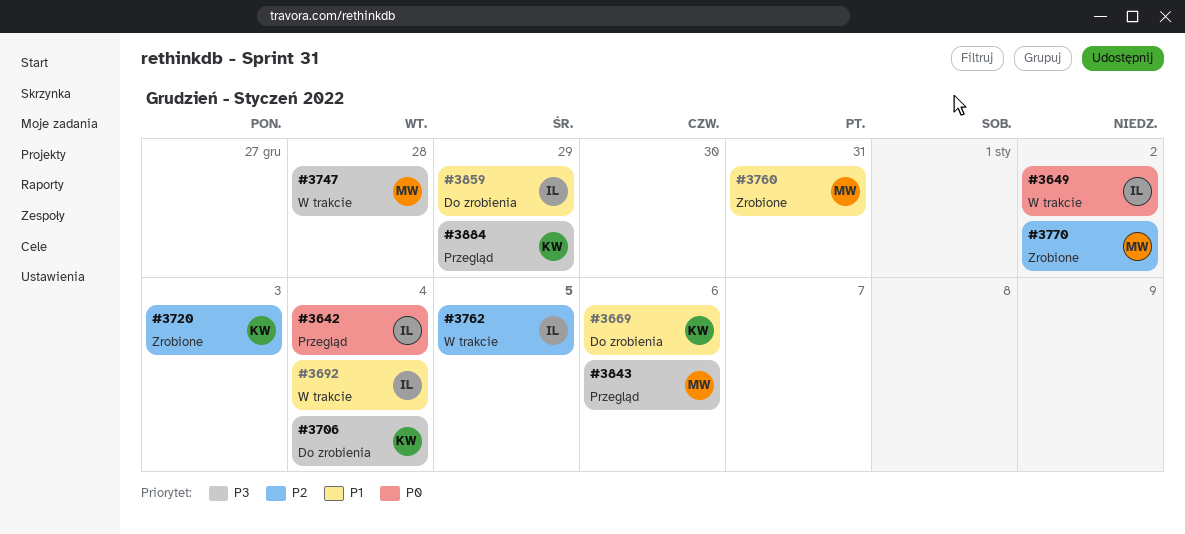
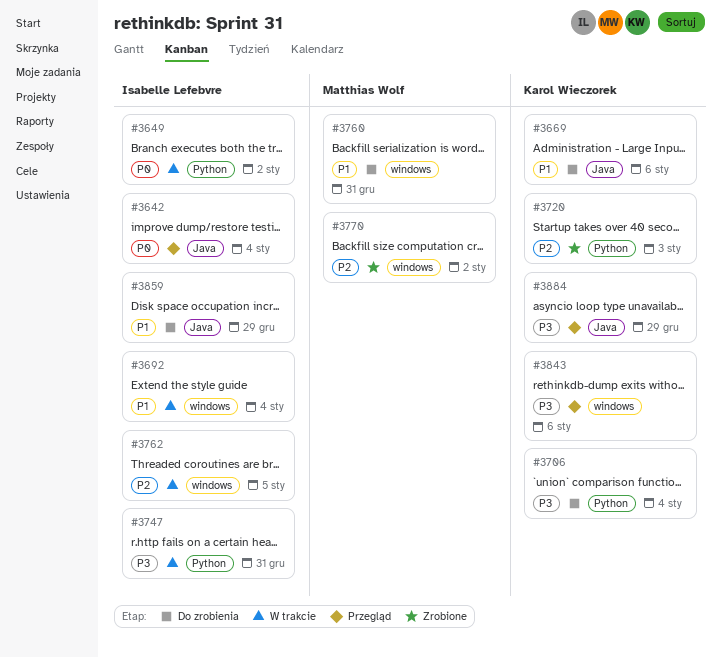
#3747, owner: Matthias Wolf -> Isabelle Lefebvre
#3747, due: Dec 28 -> Dec 31
#3760, status: Zrobione -> Do zrobienia
#3843, owner: Matthias Wolf -> Karol Wieczorek

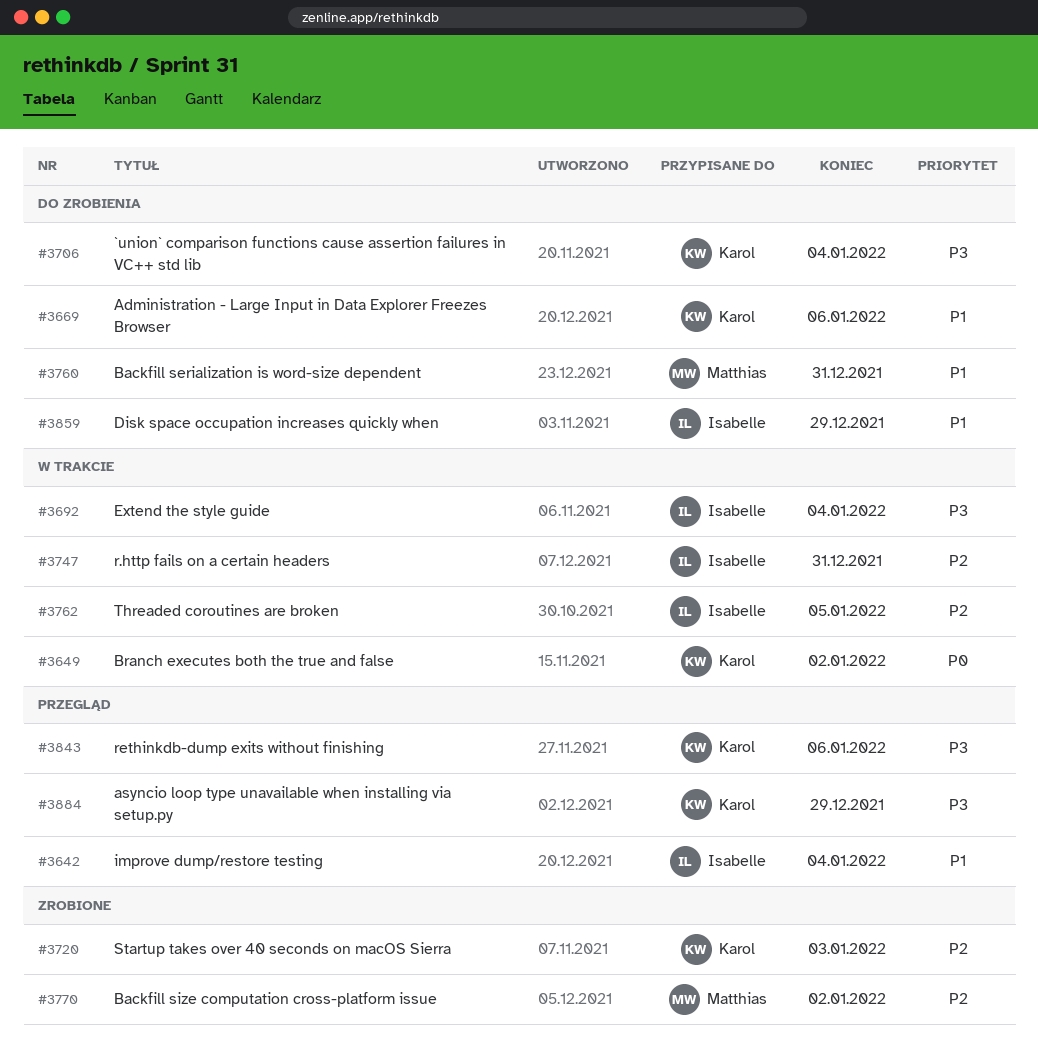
#3642, priority: P0 -> P1
#3649, owner: Isabelle Lefebvre -> Karol Wieczorek
#3692, priority: P1 -> P3
#3747, priority: P3 -> P2

